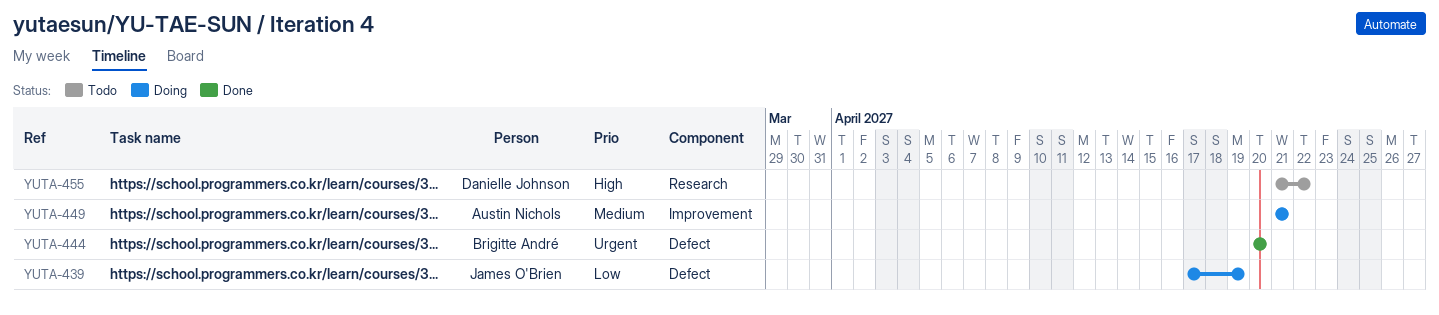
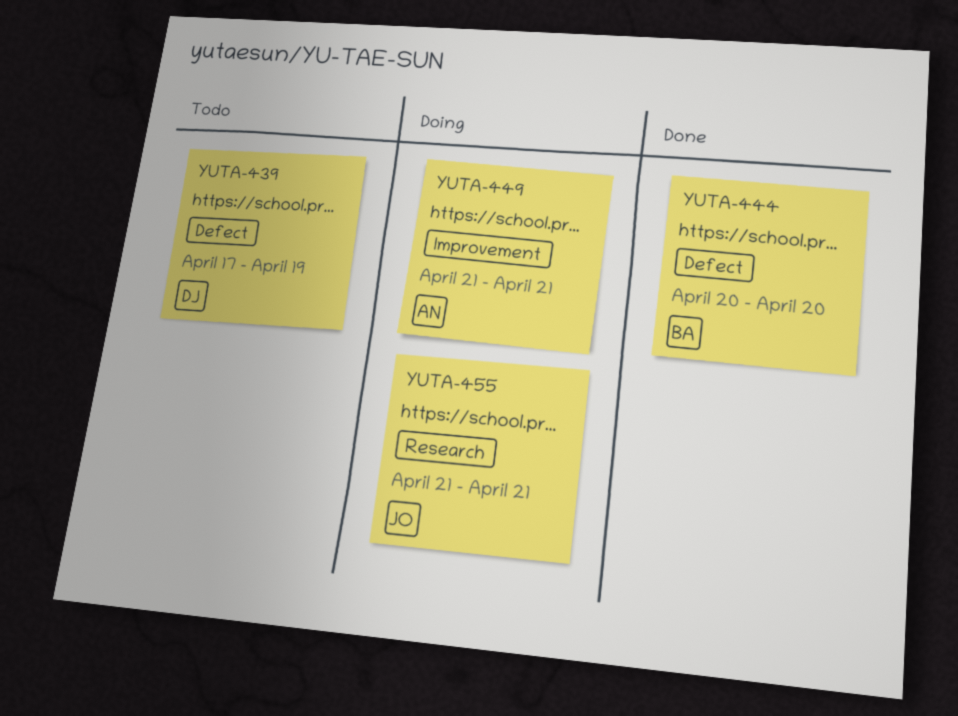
YUTA-439, status: Doing -> Todo
YUTA-439, owner: James O'Brien -> Danielle Johnson
YUTA-455, status: Todo -> Doing
YUTA-455, owner: Danielle Johnson -> James O'Brien
YUTA-455, due: Apr 22 -> Apr 21

